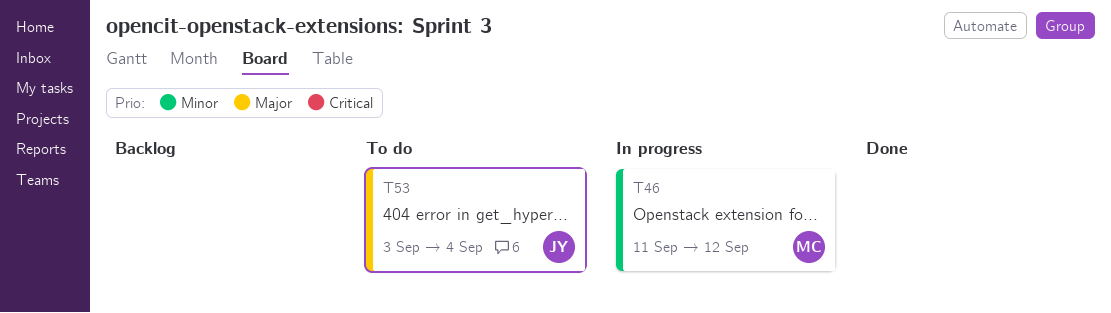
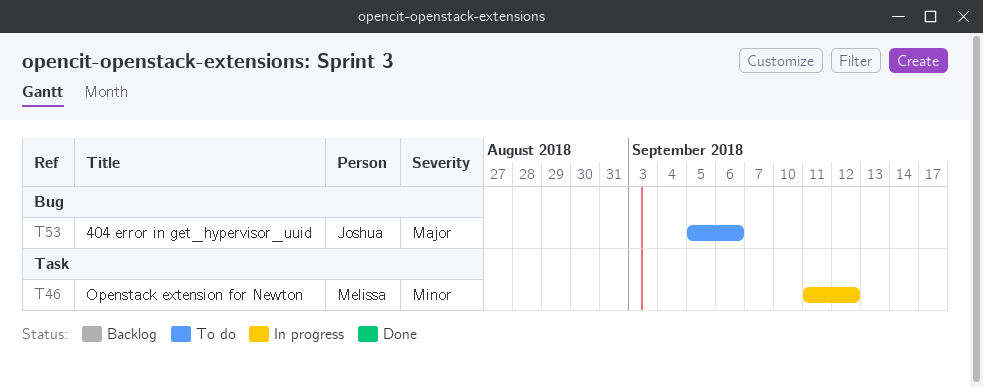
T53, start: Sep 3 -> Sep 5
T53, due: Sep 4 -> Sep 6

